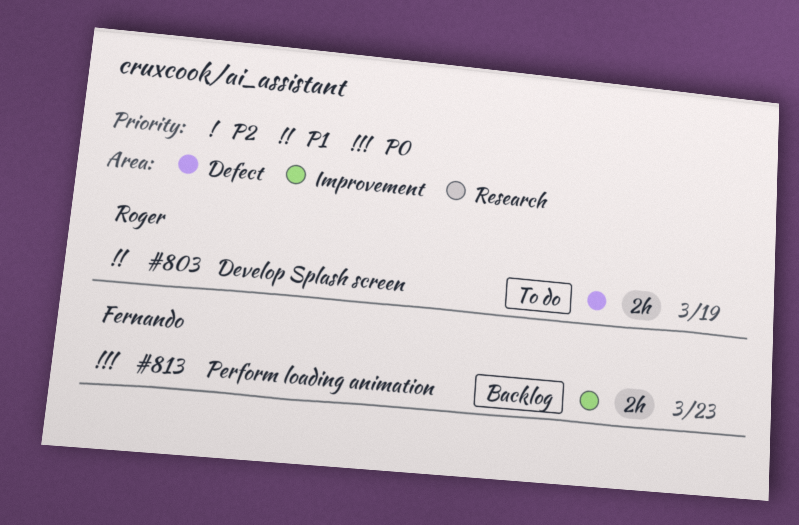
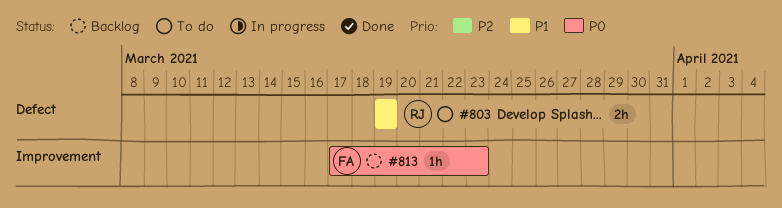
#813, estimate: 2h -> 1h

